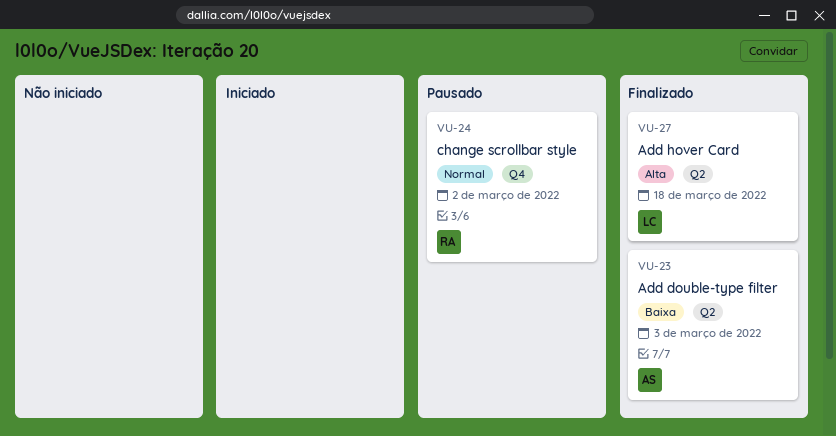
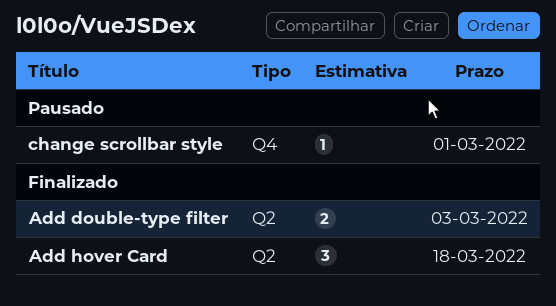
change scrollbar style, due: Mar 2 -> Mar 1

